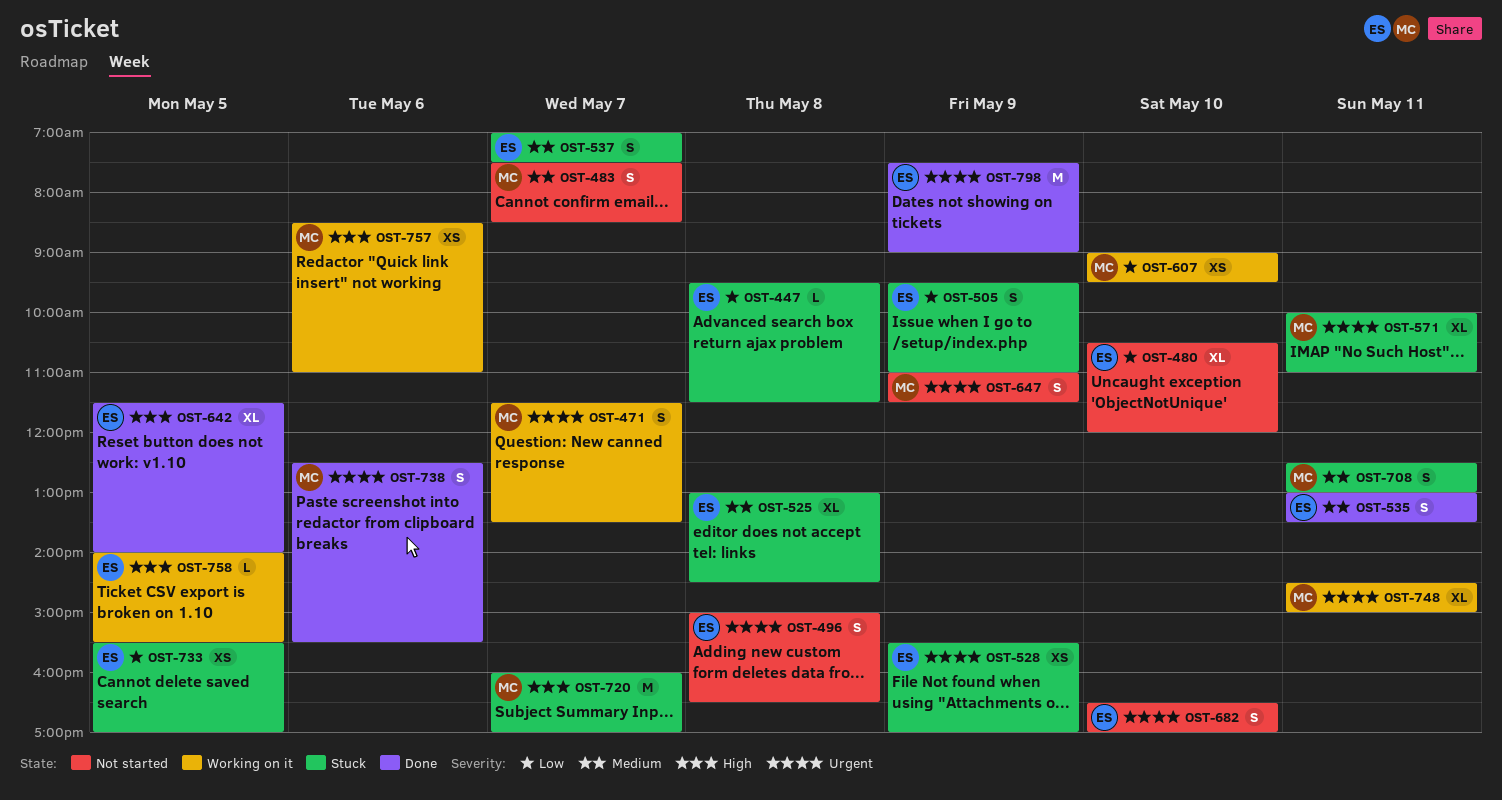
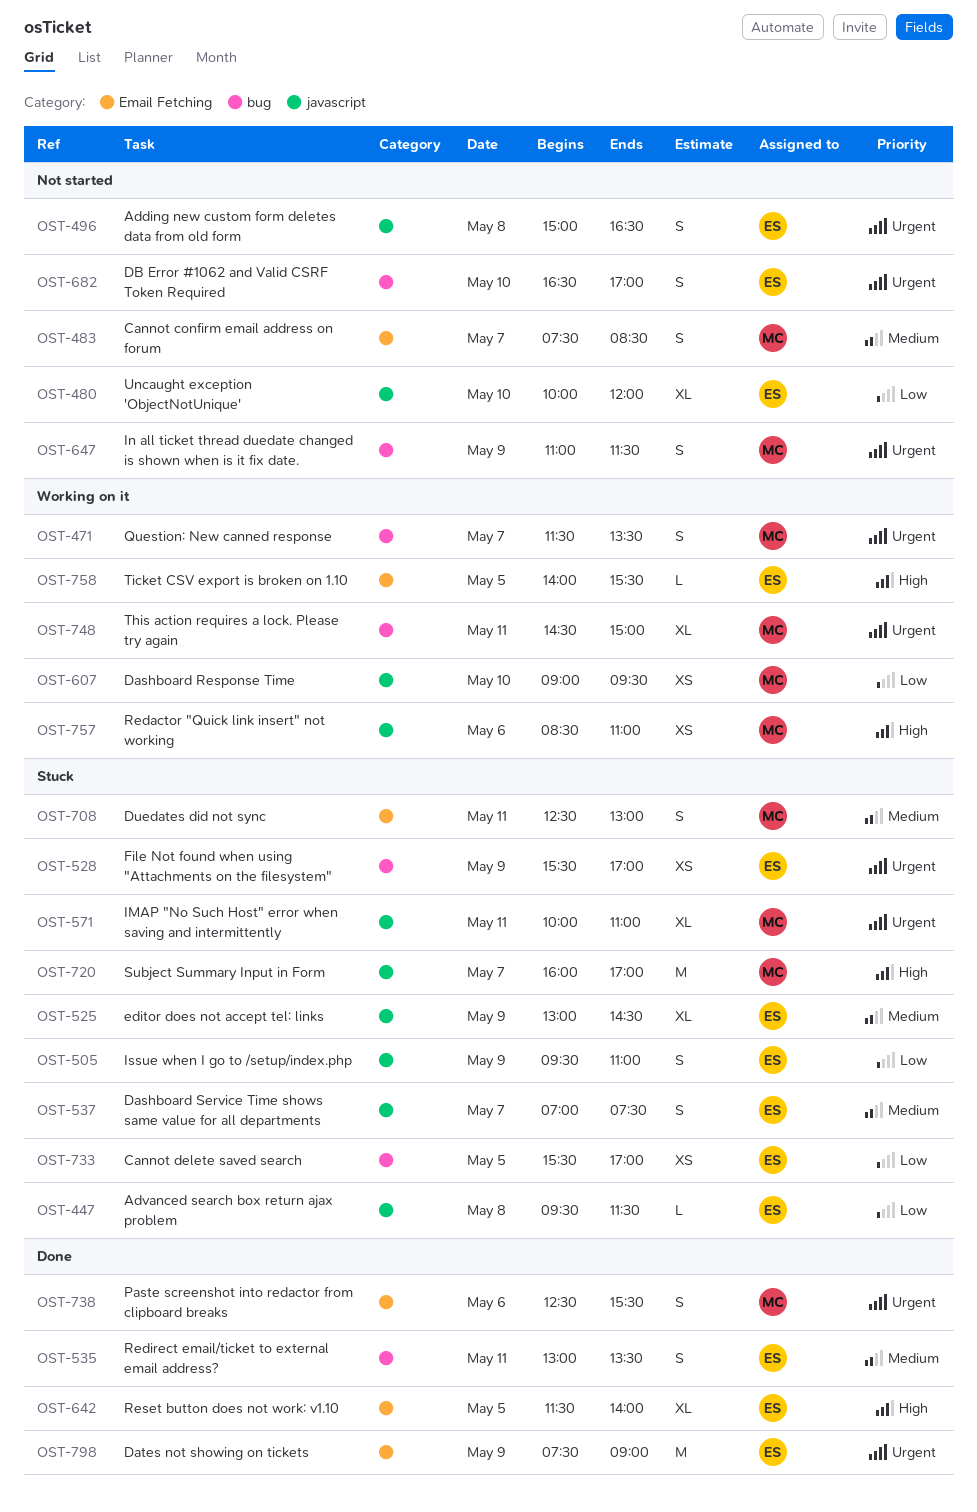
OST-480, begins: 10:30 -> 10:00
OST-525, day: May 8 -> May 9

